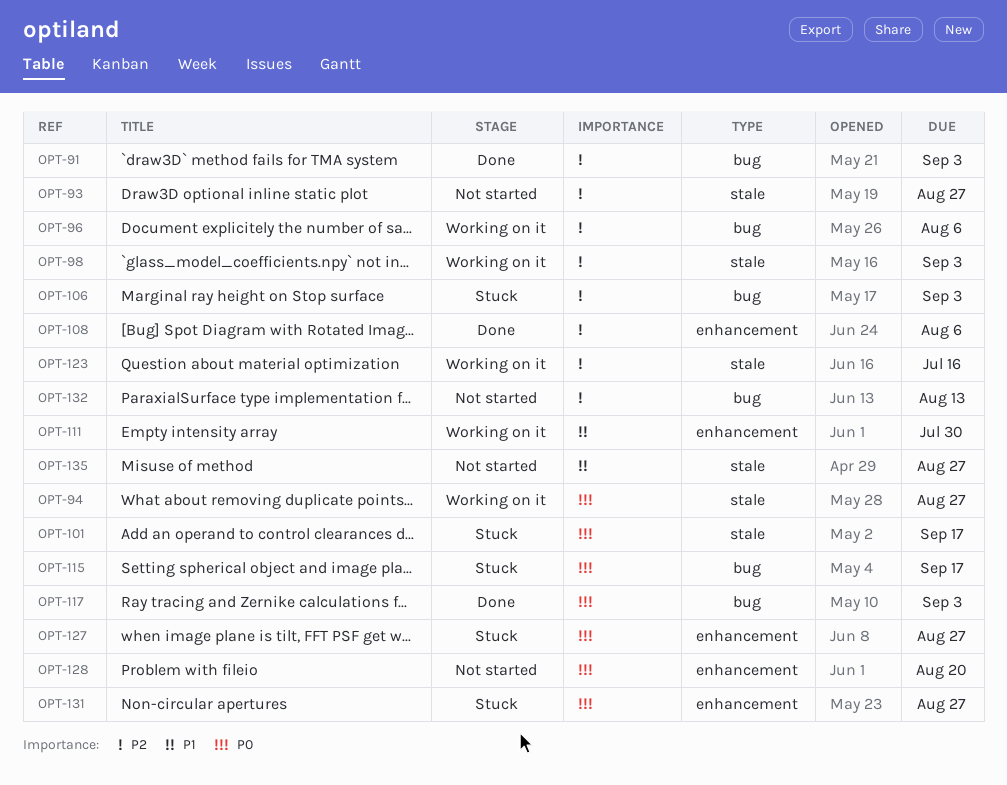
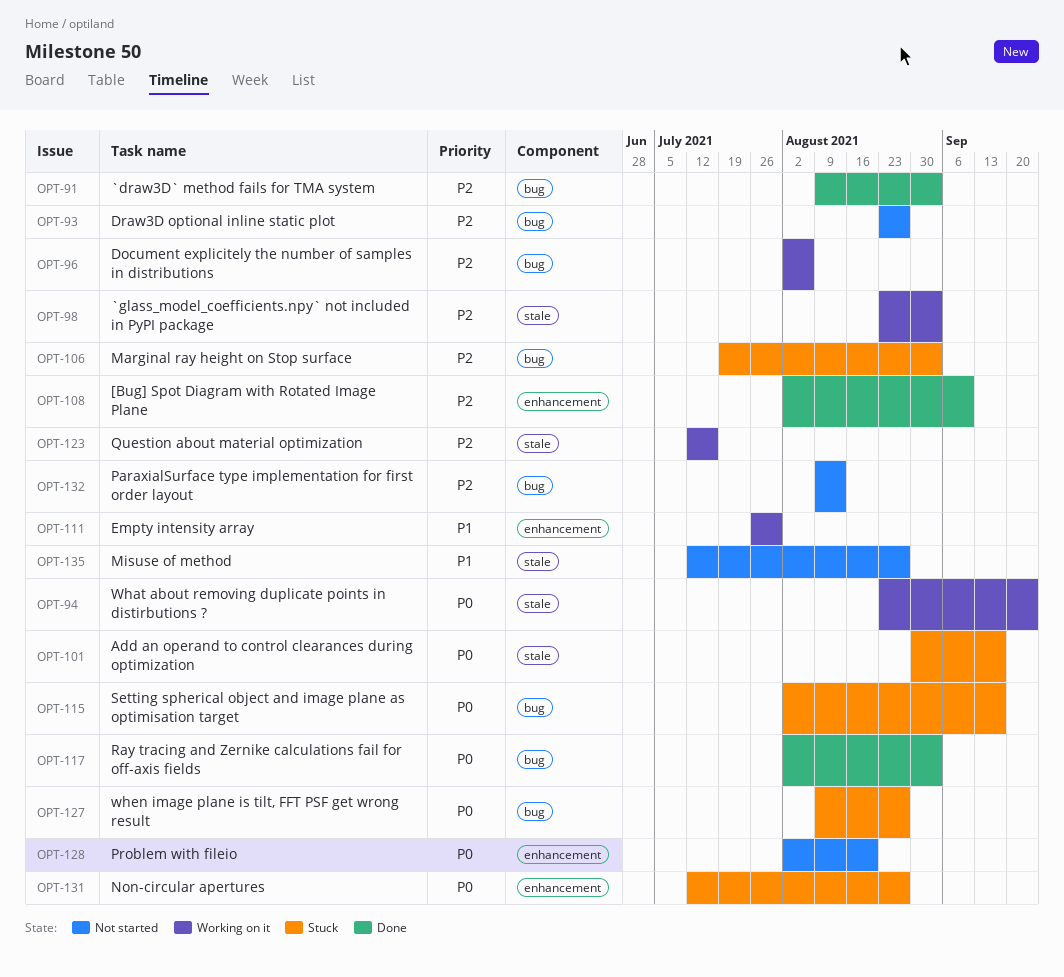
OPT-93, label: stale -> bug
OPT-94, due: Aug 27 -> Sep 24
OPT-108, due: Aug 6 -> Sep 10
OPT-127, label: enhancement -> bug

